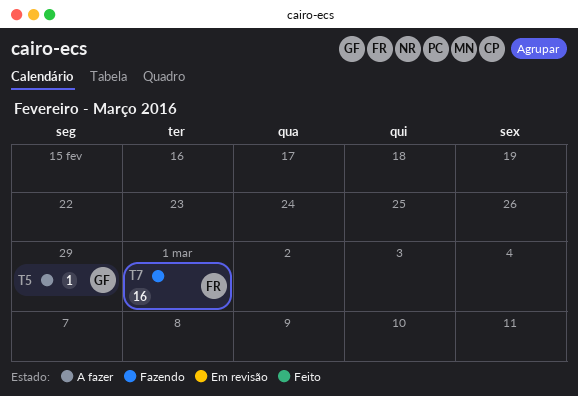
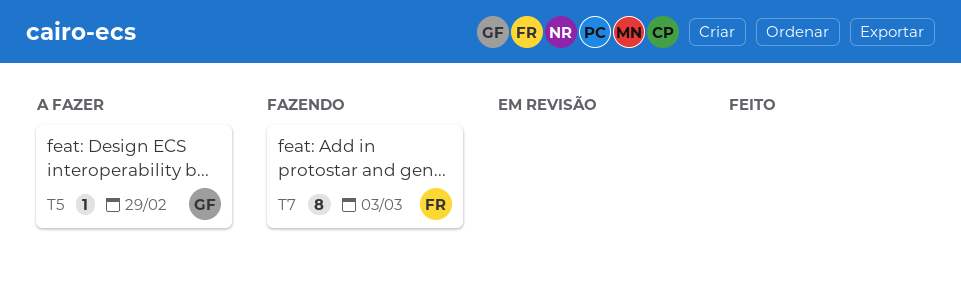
T7, estimate: 16 -> 8
T7, due: Mar 1 -> Mar 3

